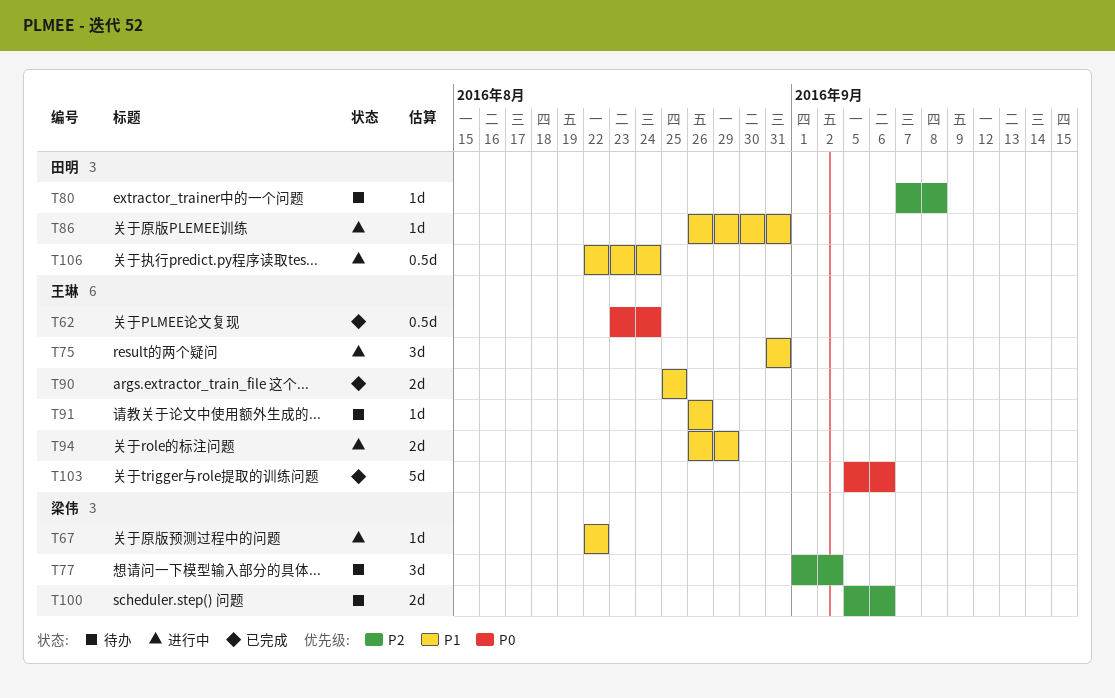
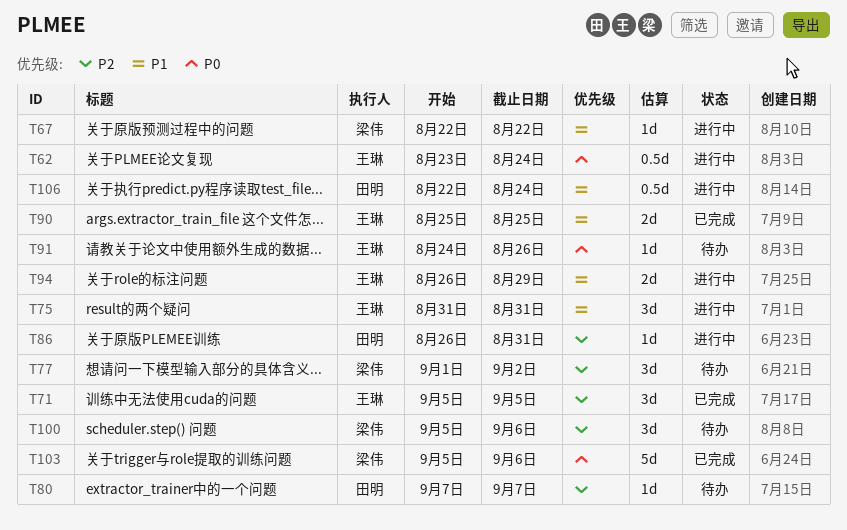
T62, status: 已完成 -> 进行中
T71: none -> present
T80, due: Sep 8 -> Sep 7
T86, priority: P1 -> P2
T91, priority: P1 -> P0
T91, start: Aug 26 -> Aug 24
T100, estimate: 2d -> 3d
T103, owner: 王琳 -> 梁伟

